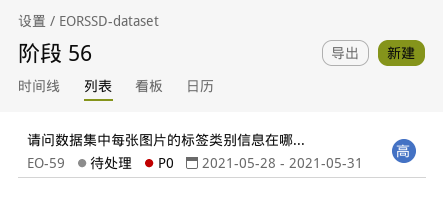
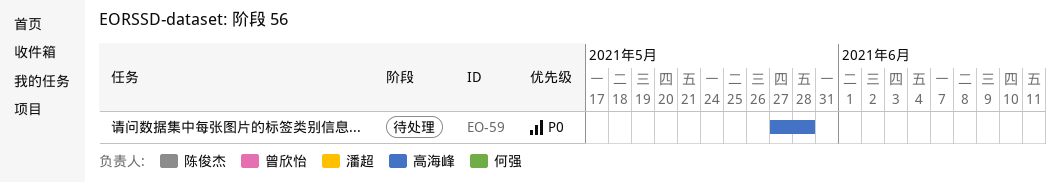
EO-59, start: May 28 -> May 27
EO-59, due: May 31 -> May 28

